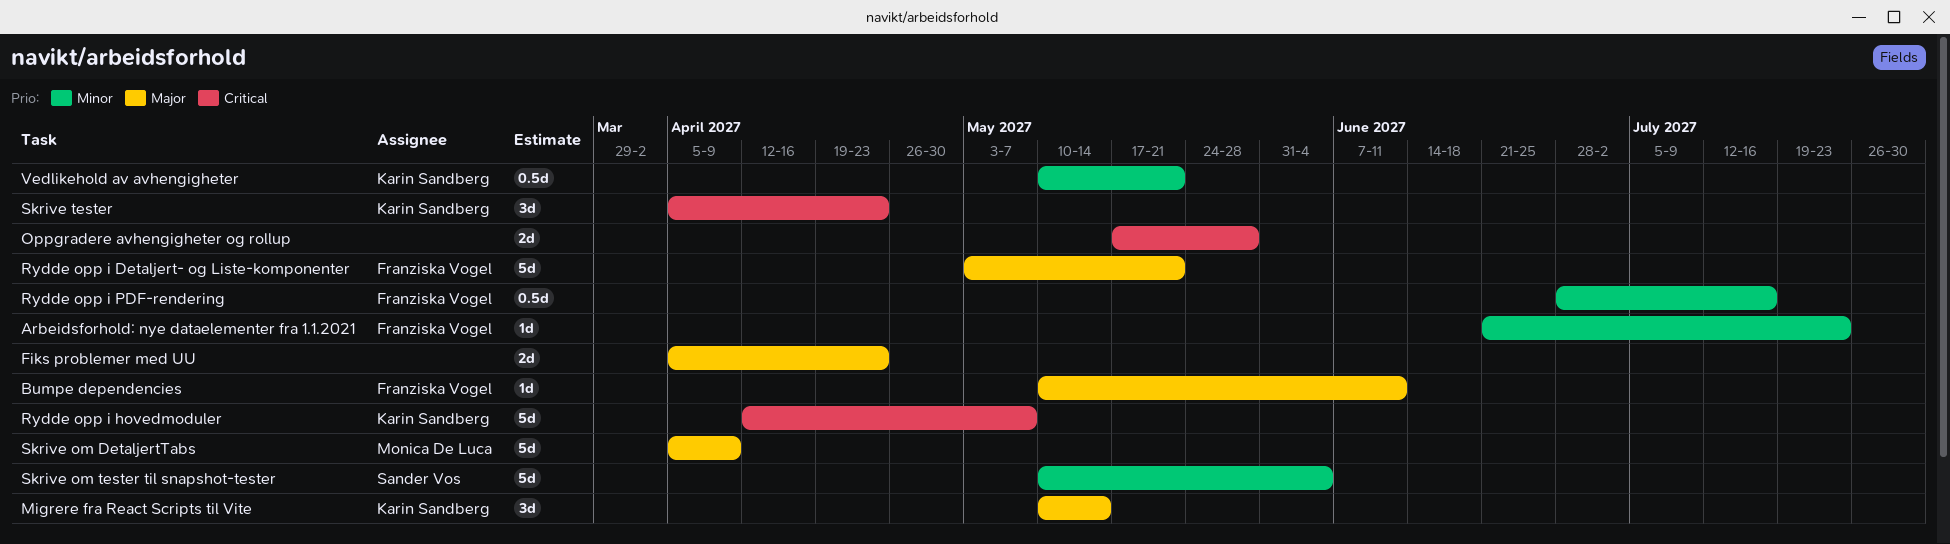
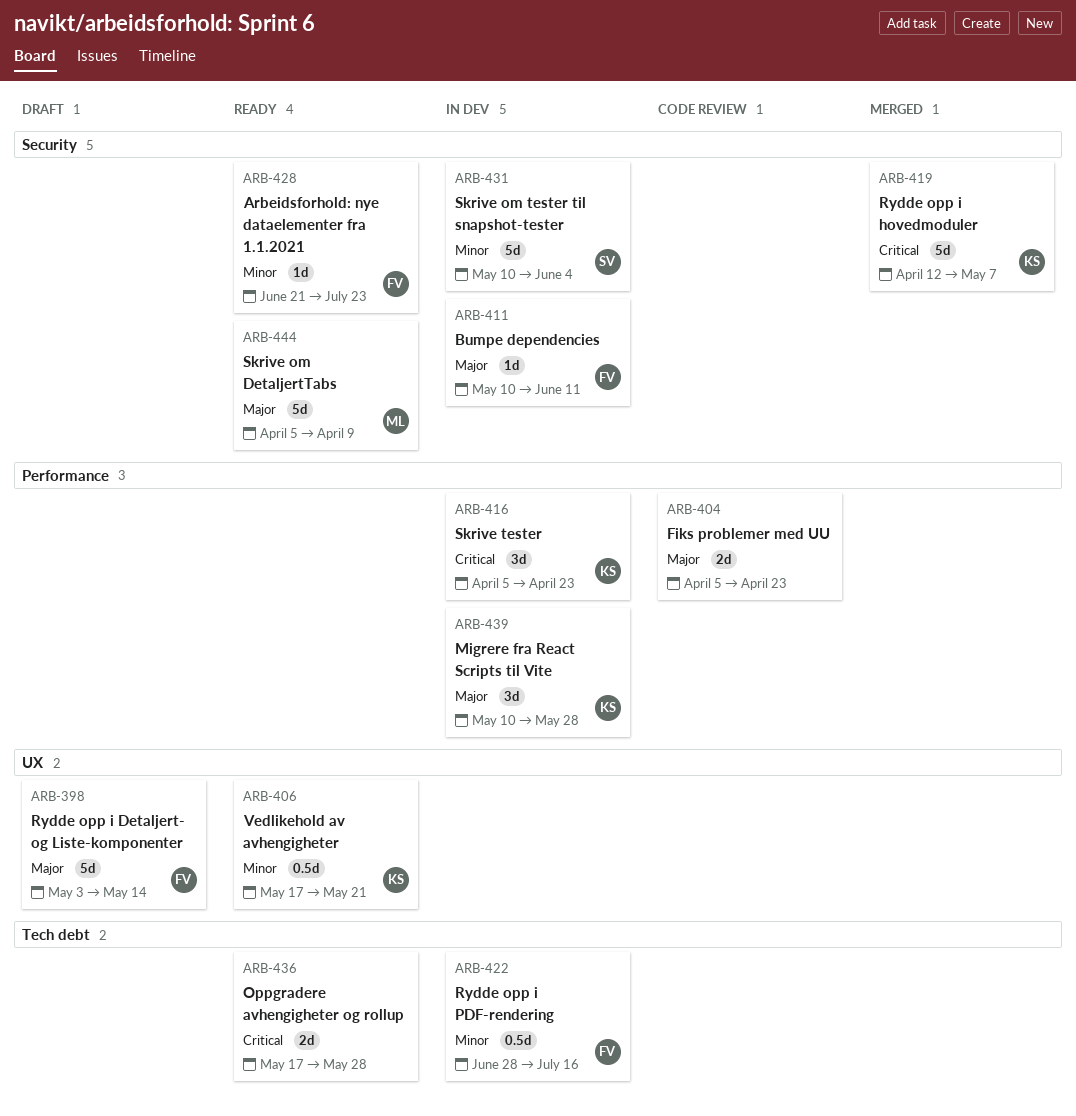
Migrere fra React Scripts til Vite, due: May 14 -> May 28
Rydde opp i Detaljert- og Liste-komponenter, due: May 21 -> May 14
Vedlikehold av avhengigheter, start: May 10 -> May 17

